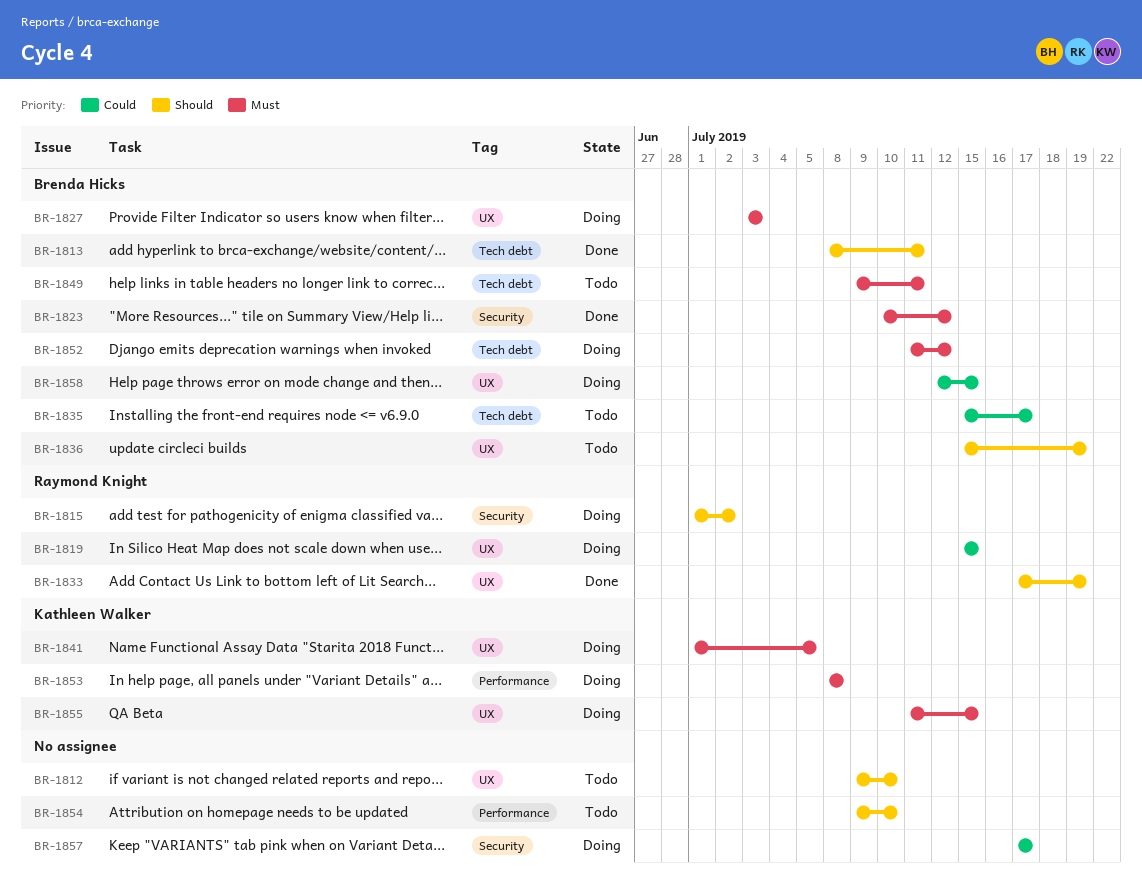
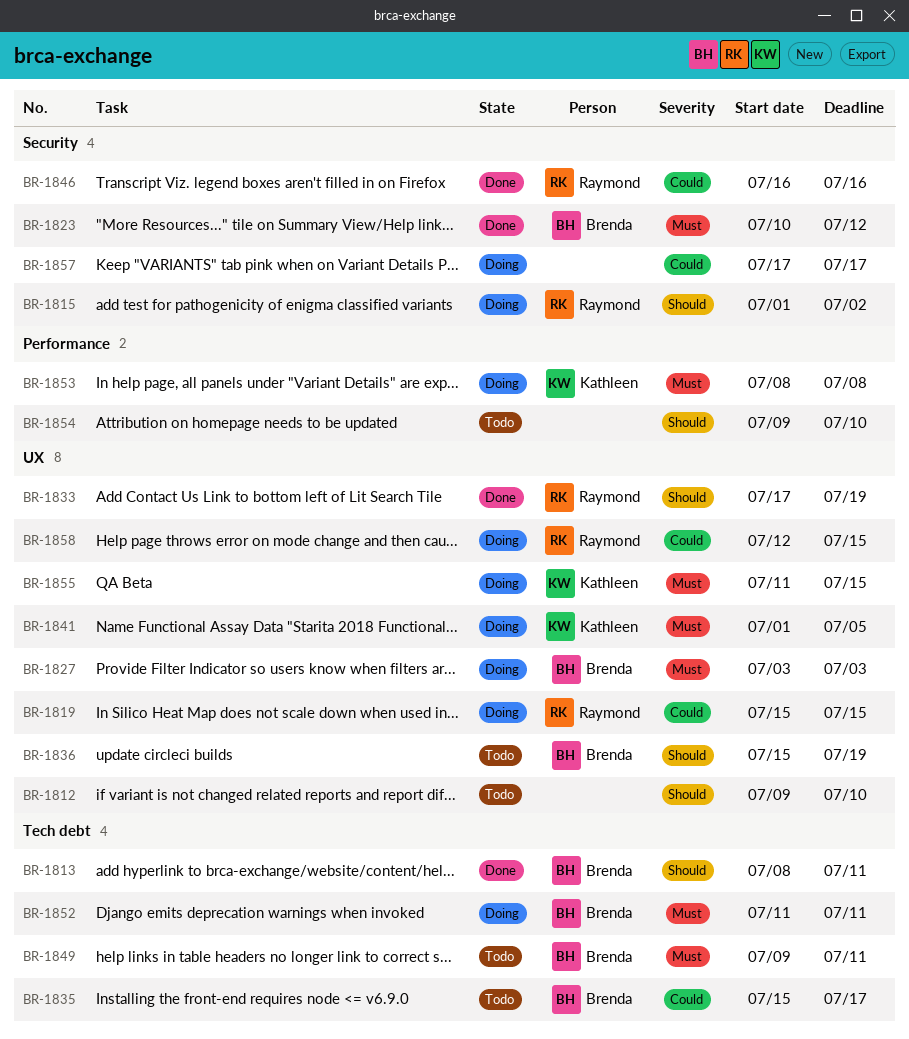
BR-1846: none -> present
BR-1852, due: Jul 12 -> Jul 11
BR-1858, owner: Brenda Hicks -> Raymond Knight

